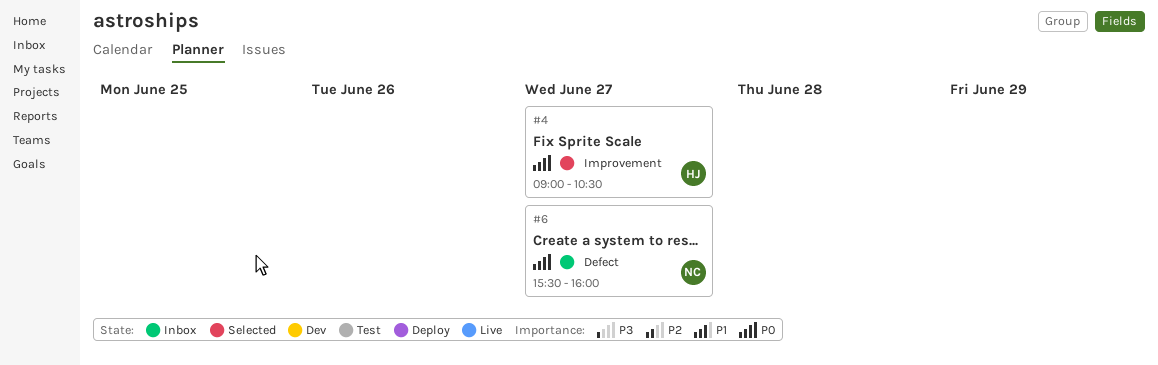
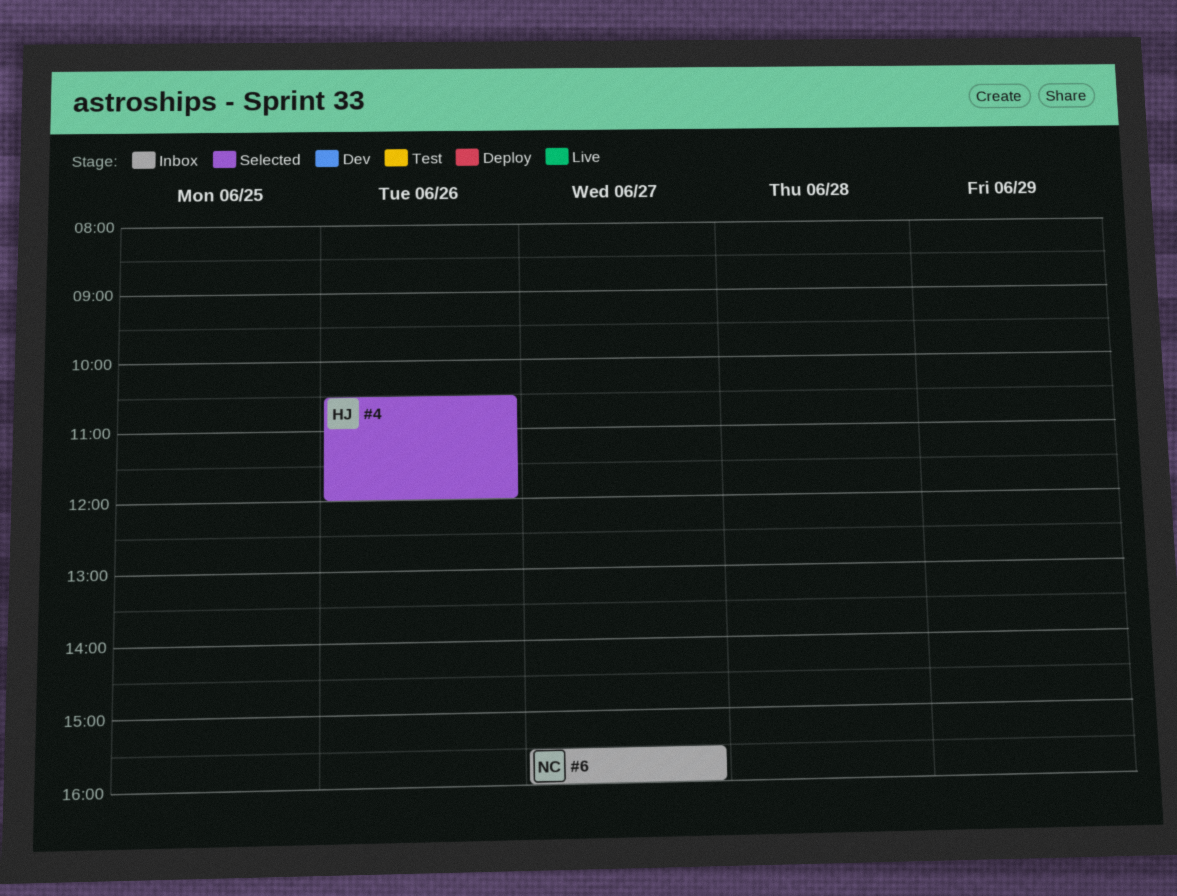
#4, day: Jun 27 -> Jun 26
#4, begins: 09:00 -> 10:30
#4, ends: 10:30 -> 12:00

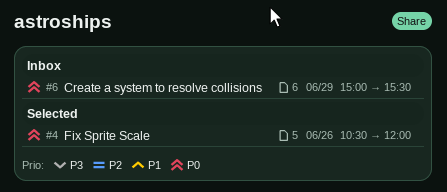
#6, day: Jun 27 -> Jun 29
#6, begins: 15:30 -> 15:00
#6, ends: 16:00 -> 15:30

